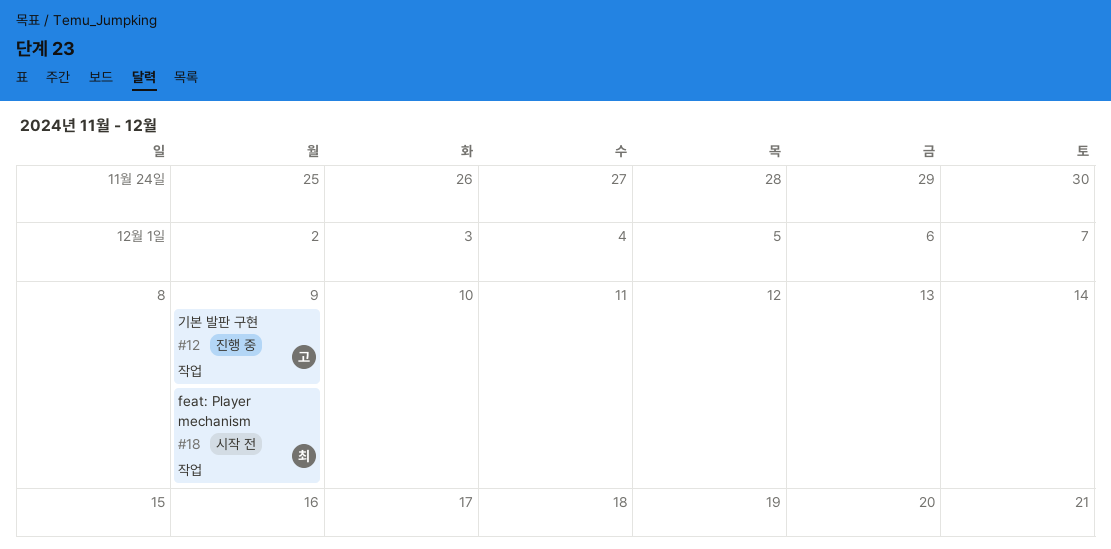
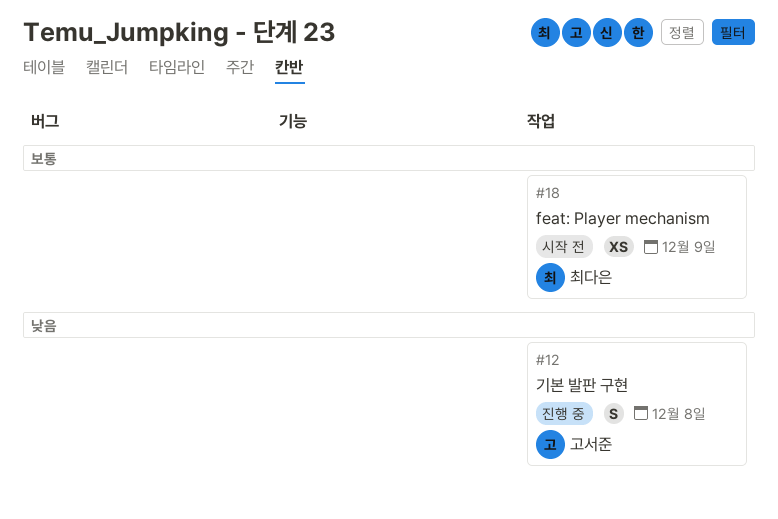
#12, due: Dec 9 -> Dec 8

